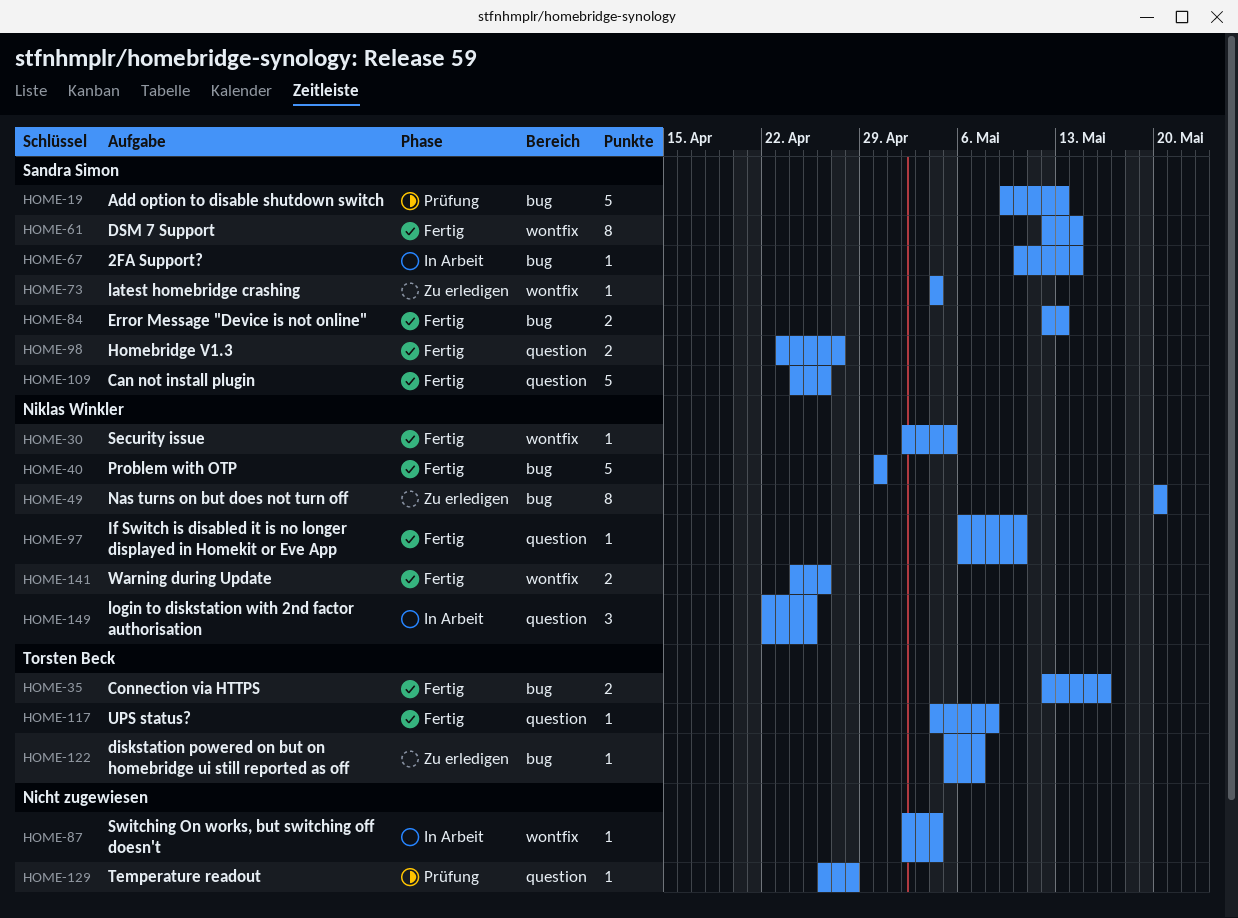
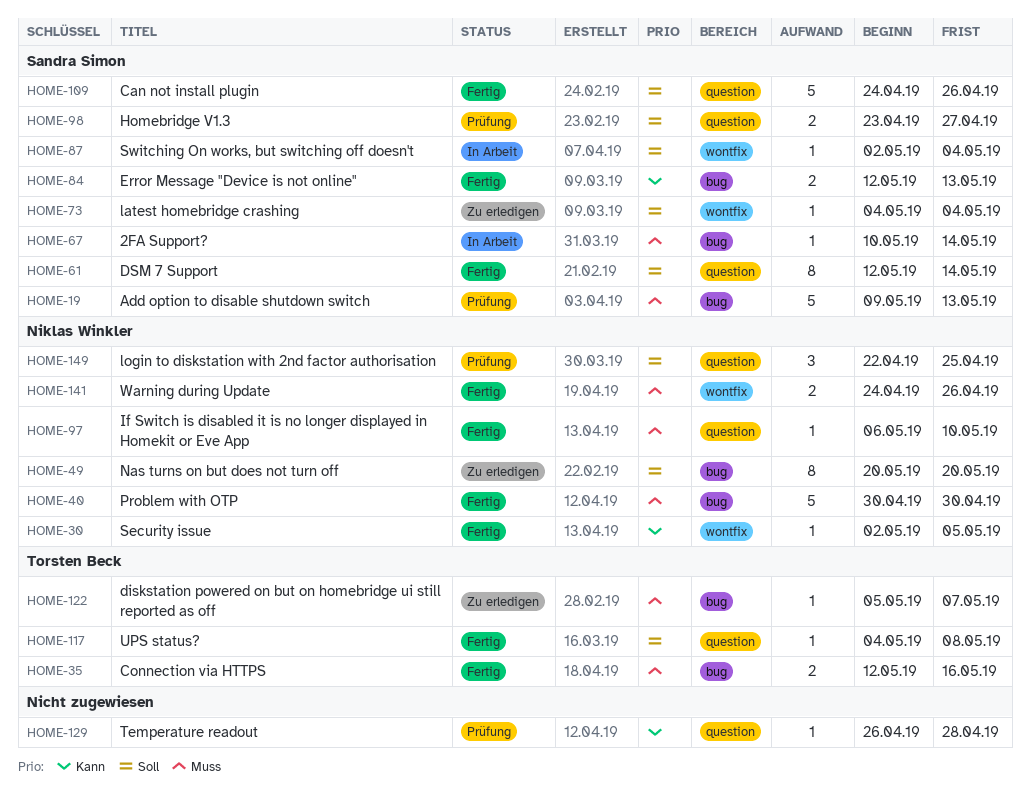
HOME-61, label: wontfix -> question
HOME-87, owner: none -> Sandra Simon
HOME-98, status: Fertig -> Prüfung
HOME-149, status: In Arbeit -> Prüfung

